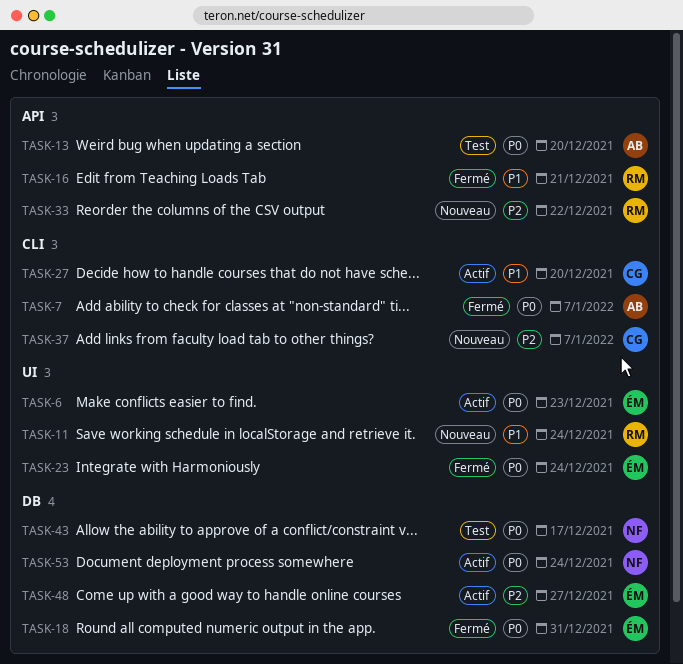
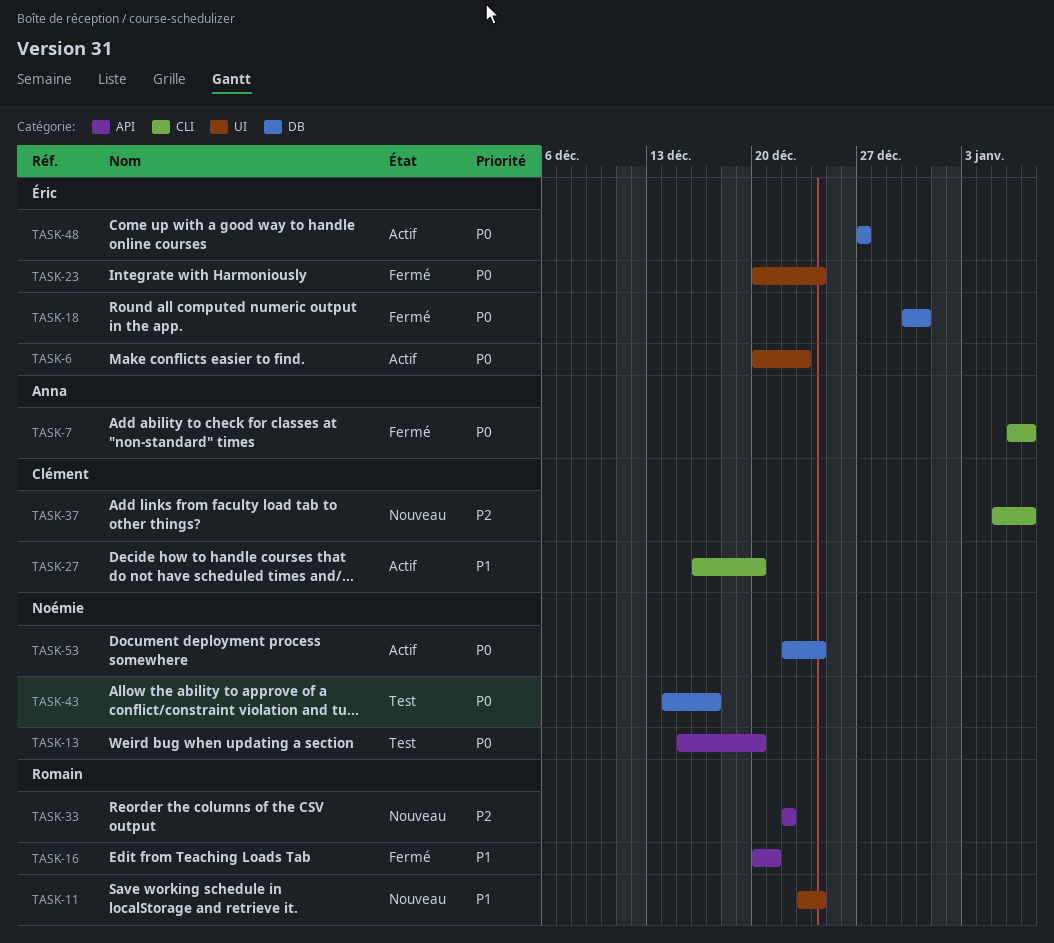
TASK-13, owner: Anna -> Noémie
TASK-48, priority: P2 -> P0

